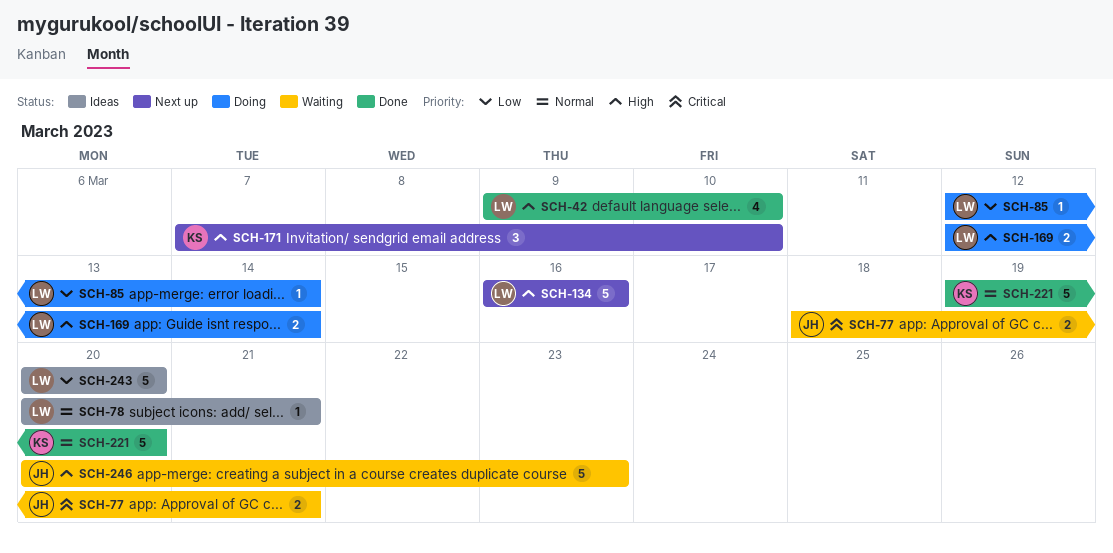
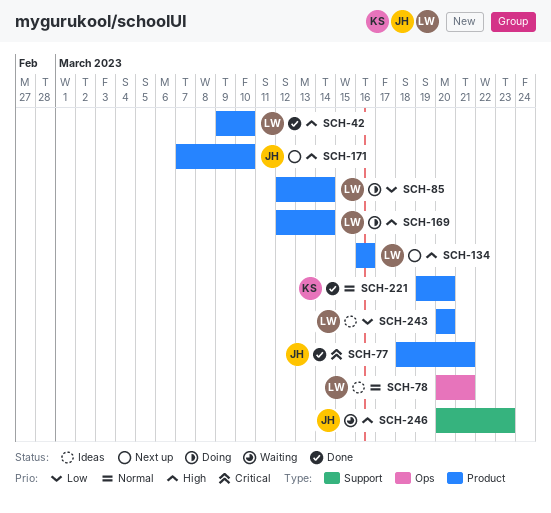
SCH-77, status: Waiting -> Done
SCH-171, owner: KS -> JH

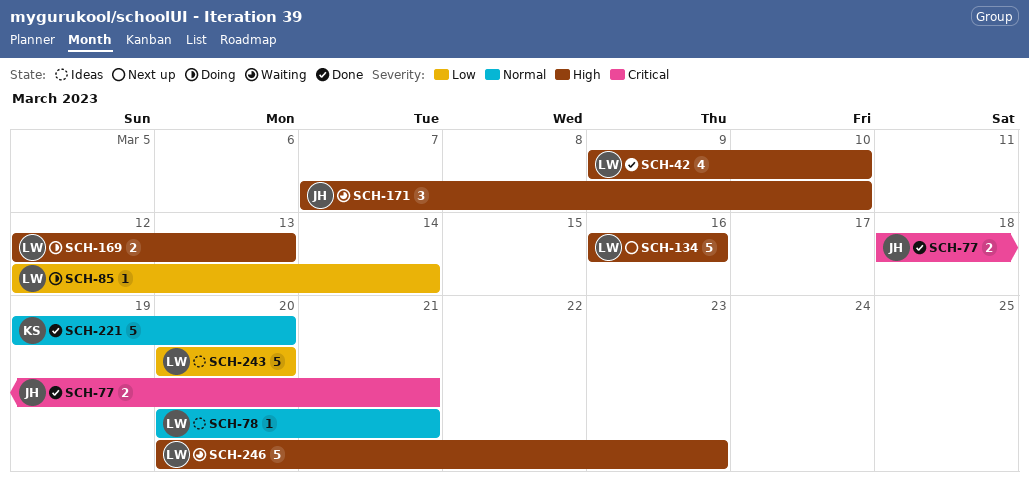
SCH-169, due: Mar 14 -> Mar 13
SCH-171, status: Next up -> Waiting
SCH-246, owner: JH -> LW

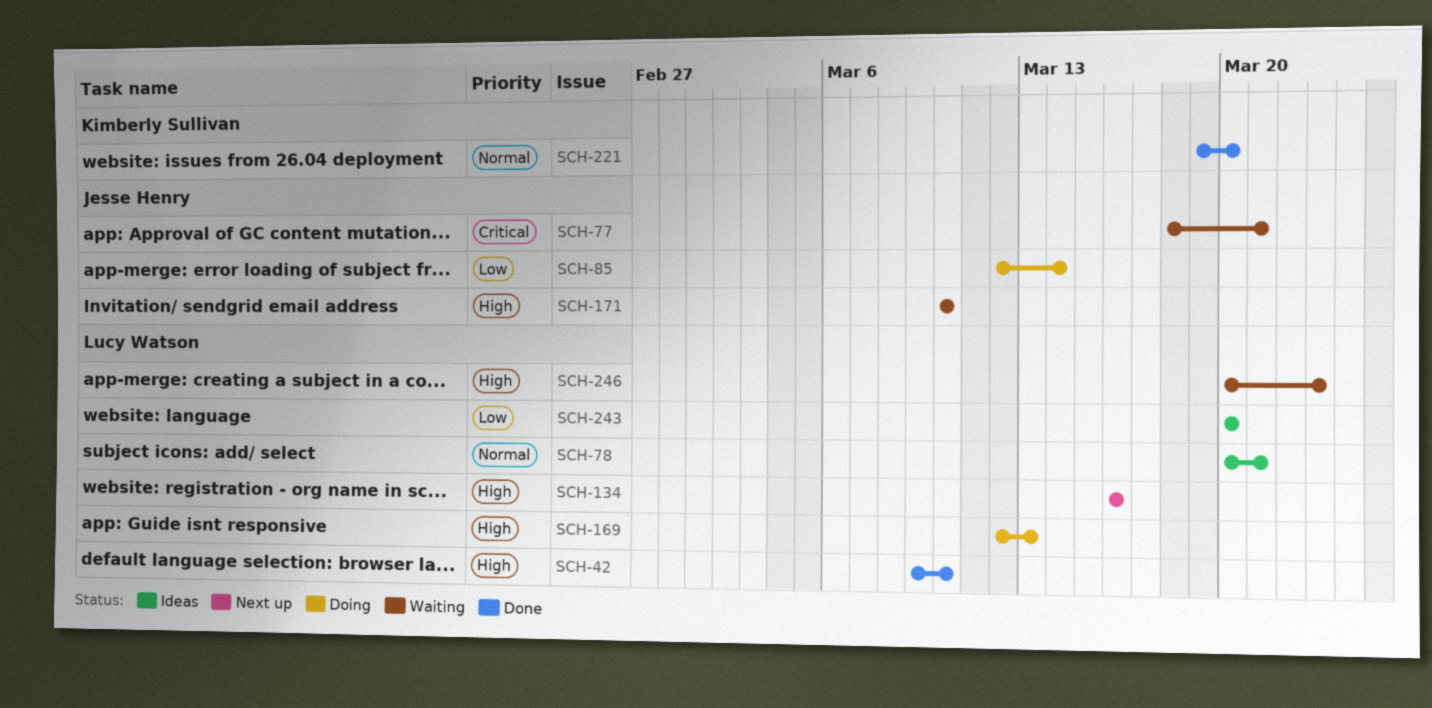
SCH-77, status: Done -> Waiting
SCH-85, owner: Lucy Watson -> Jesse Henry
SCH-171, start: Mar 7 -> Mar 10

